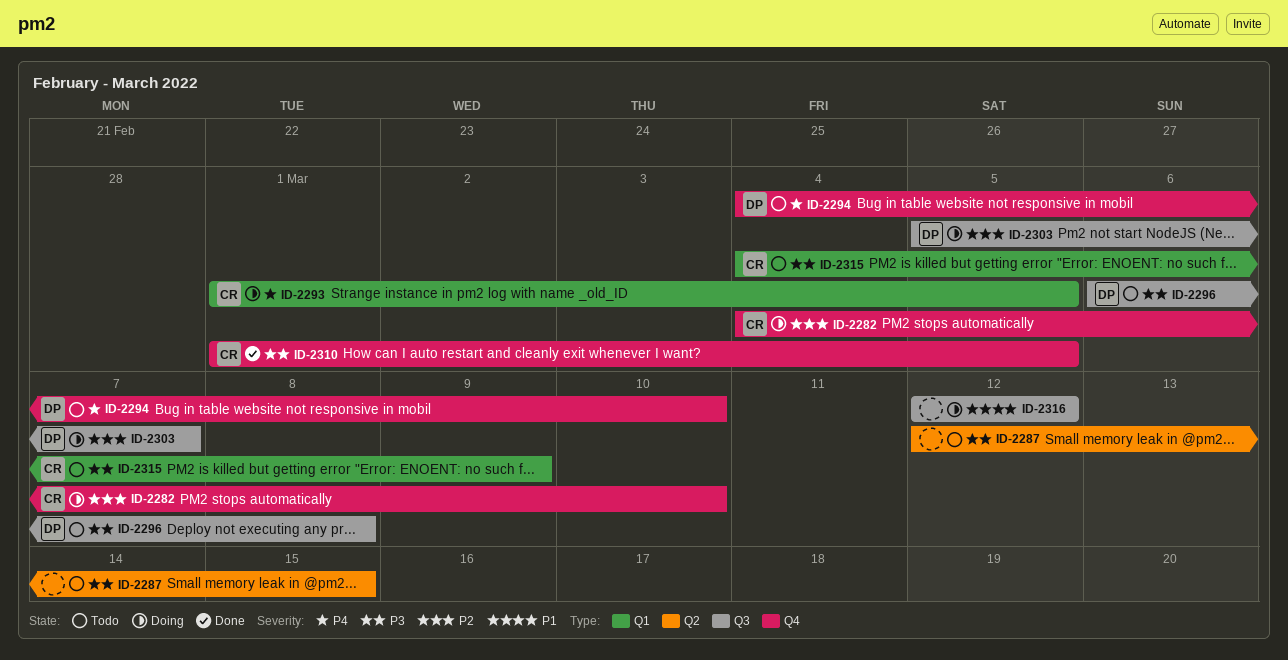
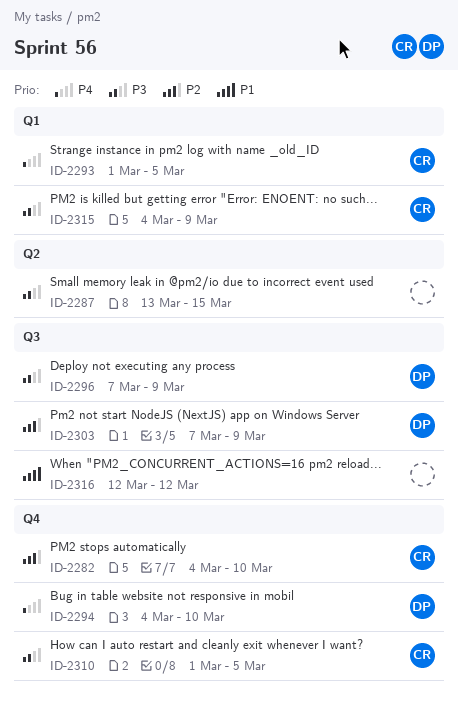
ID-2287, start: Mar 12 -> Mar 13
ID-2296, start: Mar 6 -> Mar 7
ID-2296, due: Mar 8 -> Mar 9
ID-2303, start: Mar 5 -> Mar 7
ID-2303, due: Mar 7 -> Mar 9

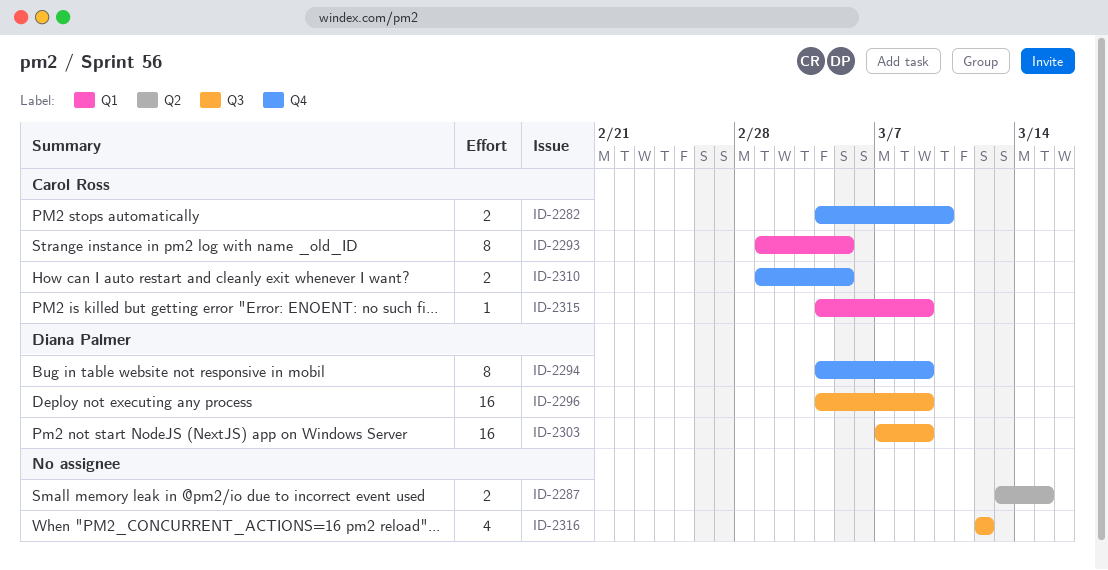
ID-2294, due: Mar 10 -> Mar 9
ID-2296, start: Mar 7 -> Mar 4

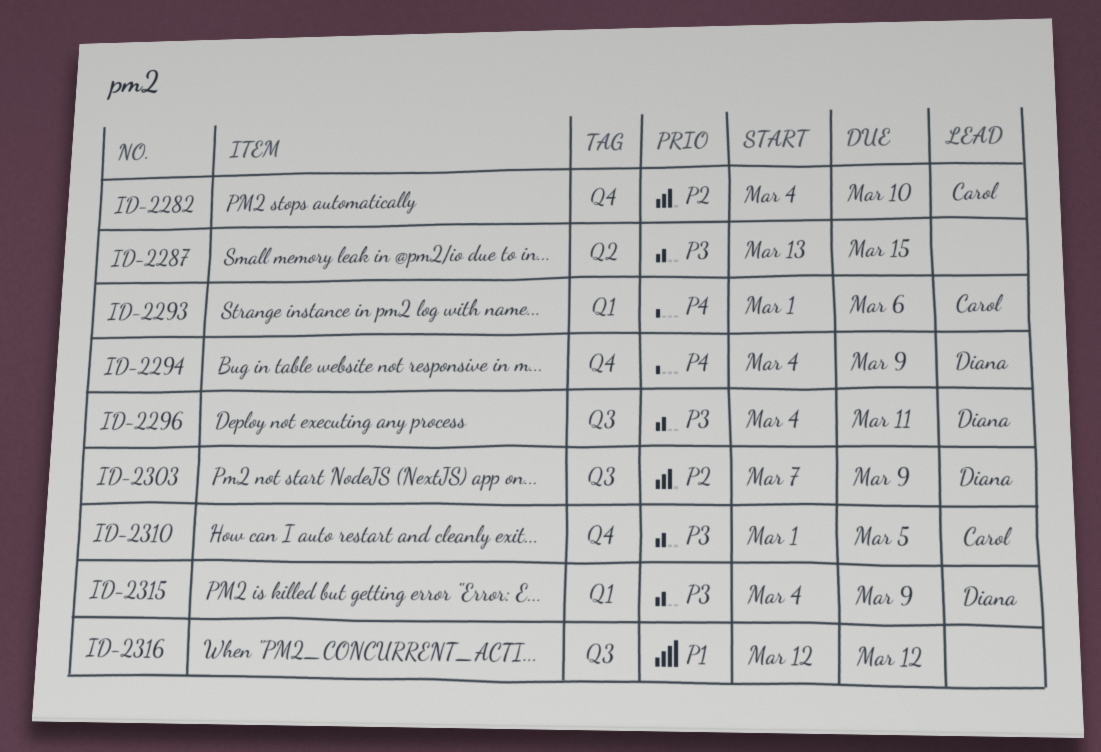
ID-2293, due: Mar 5 -> Mar 6
ID-2296, due: Mar 9 -> Mar 11
ID-2315, owner: Carol Ross -> Diana Palmer

